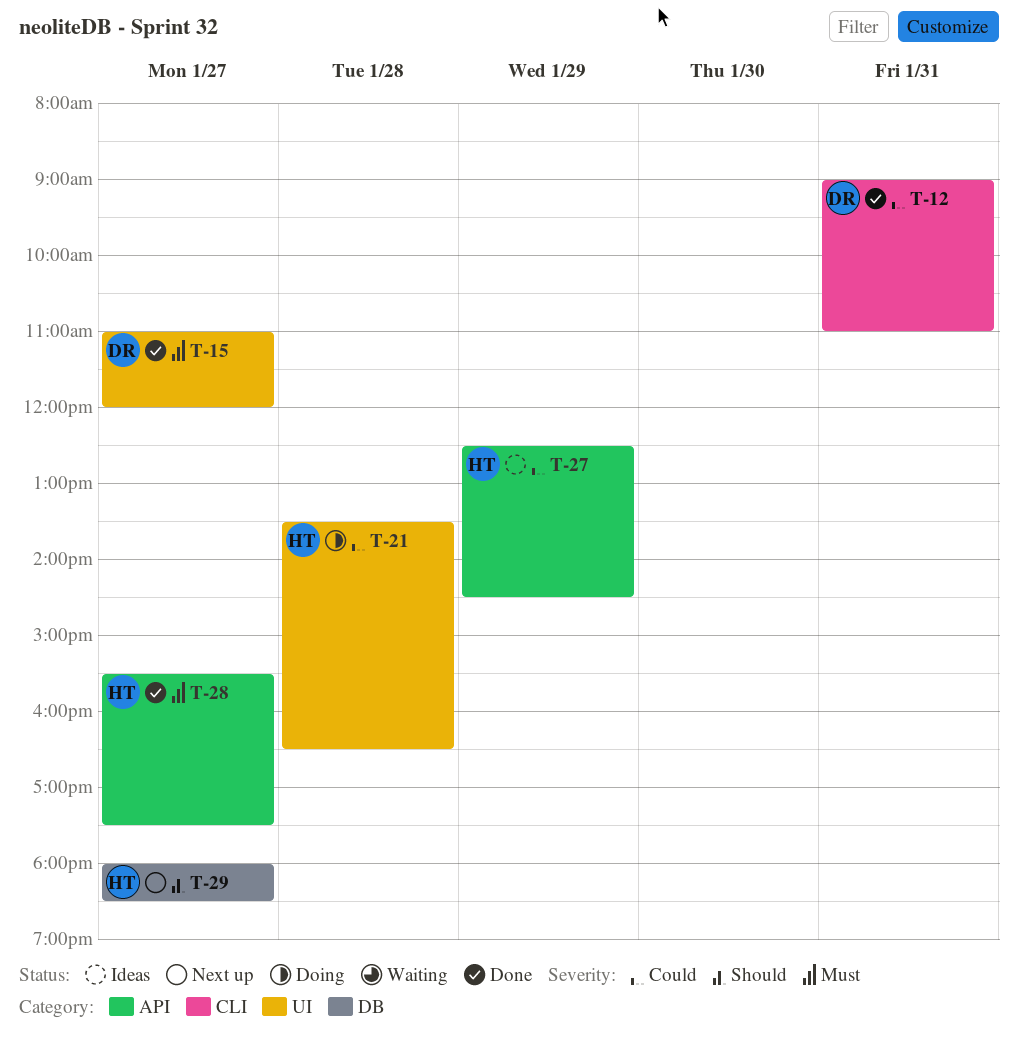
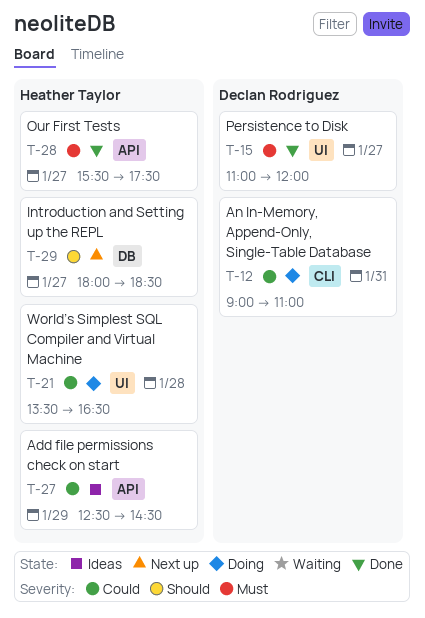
T-12, status: Done -> Doing

